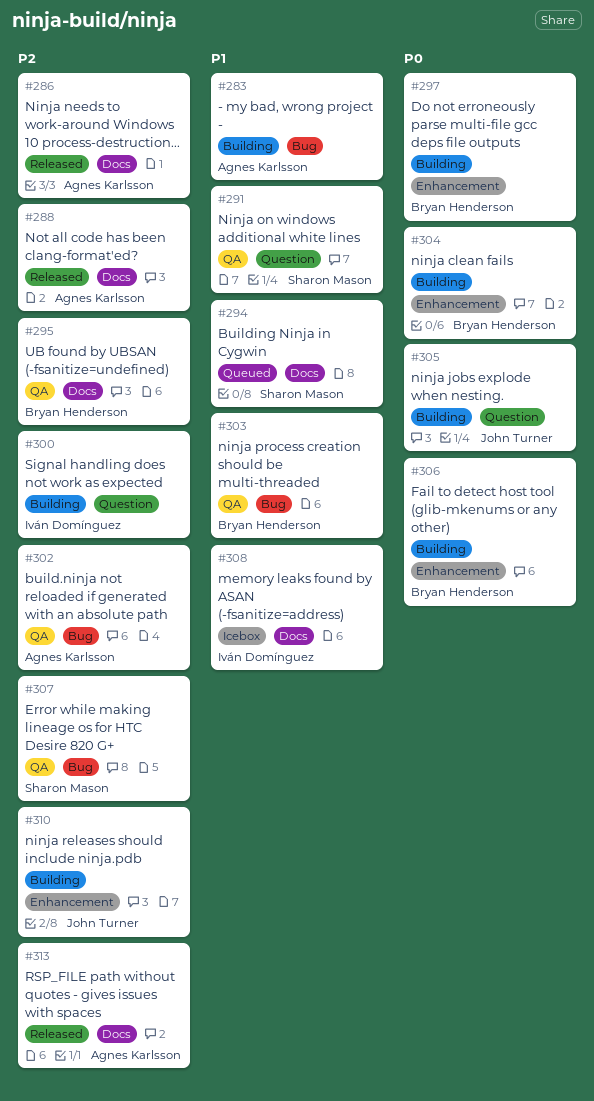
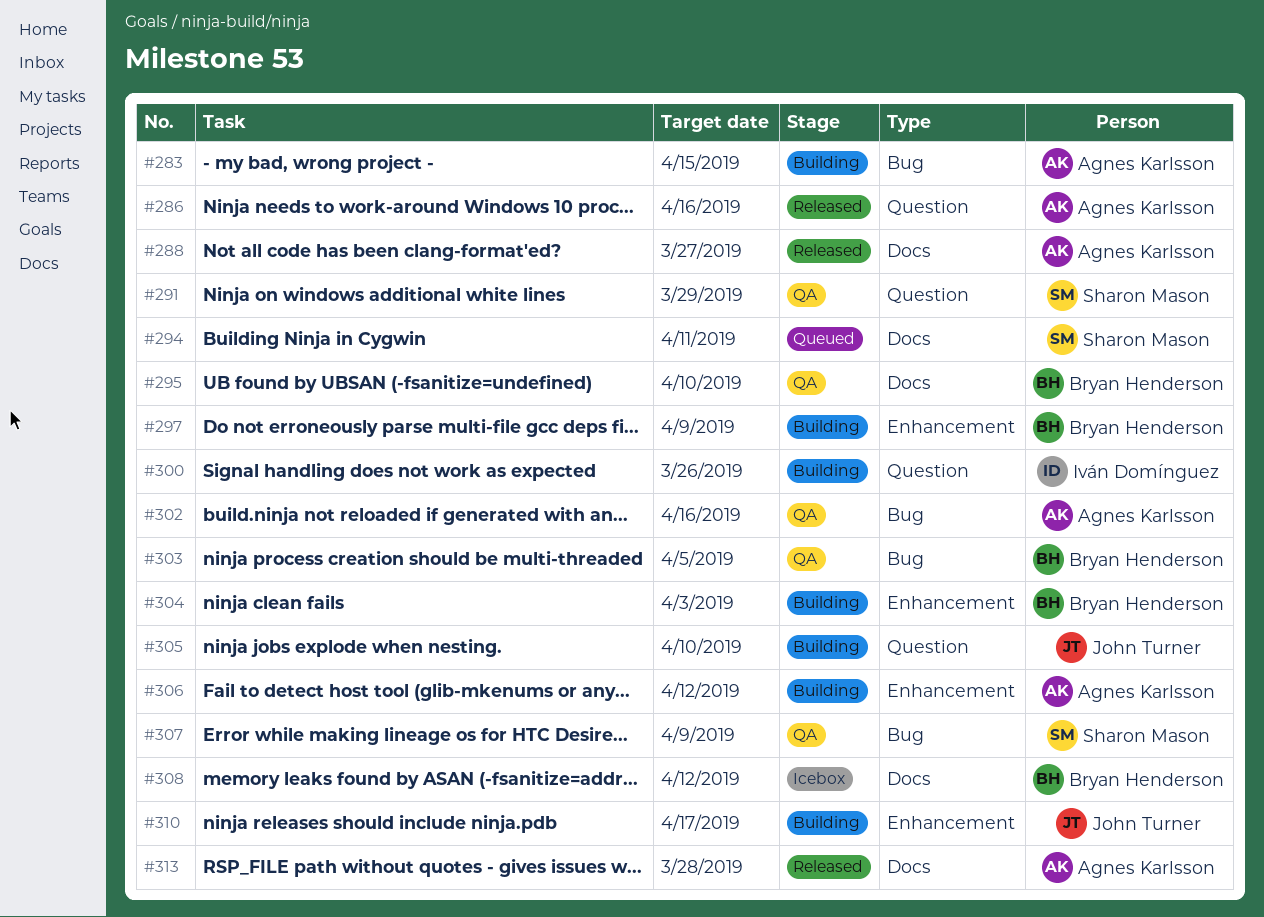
#286, label: Docs -> Question
#306, owner: Bryan Henderson -> Agnes Karlsson
#308, owner: Iván Domínguez -> Bryan Henderson

